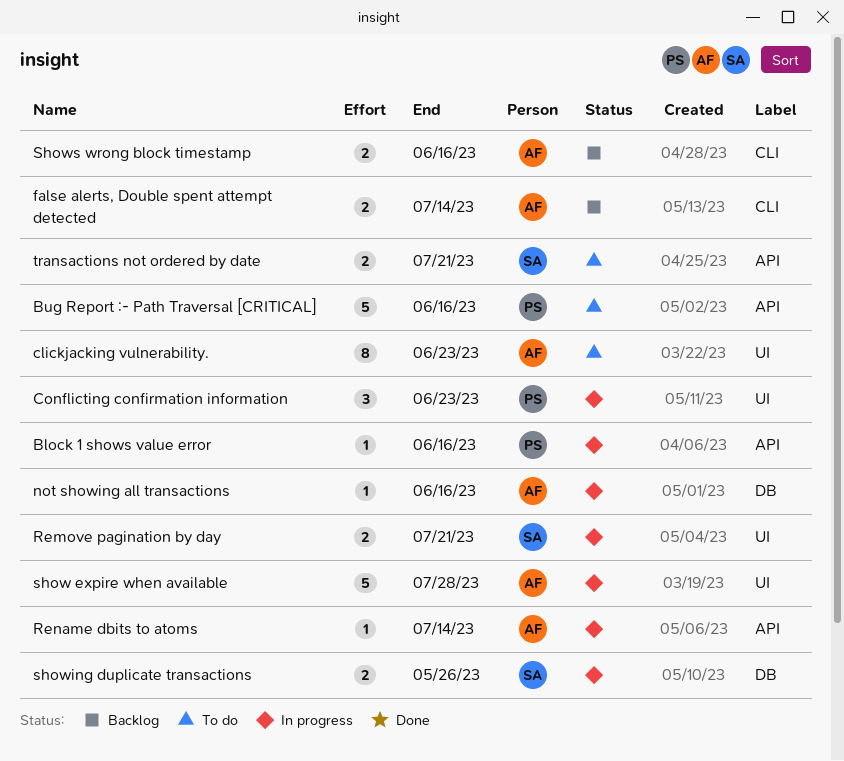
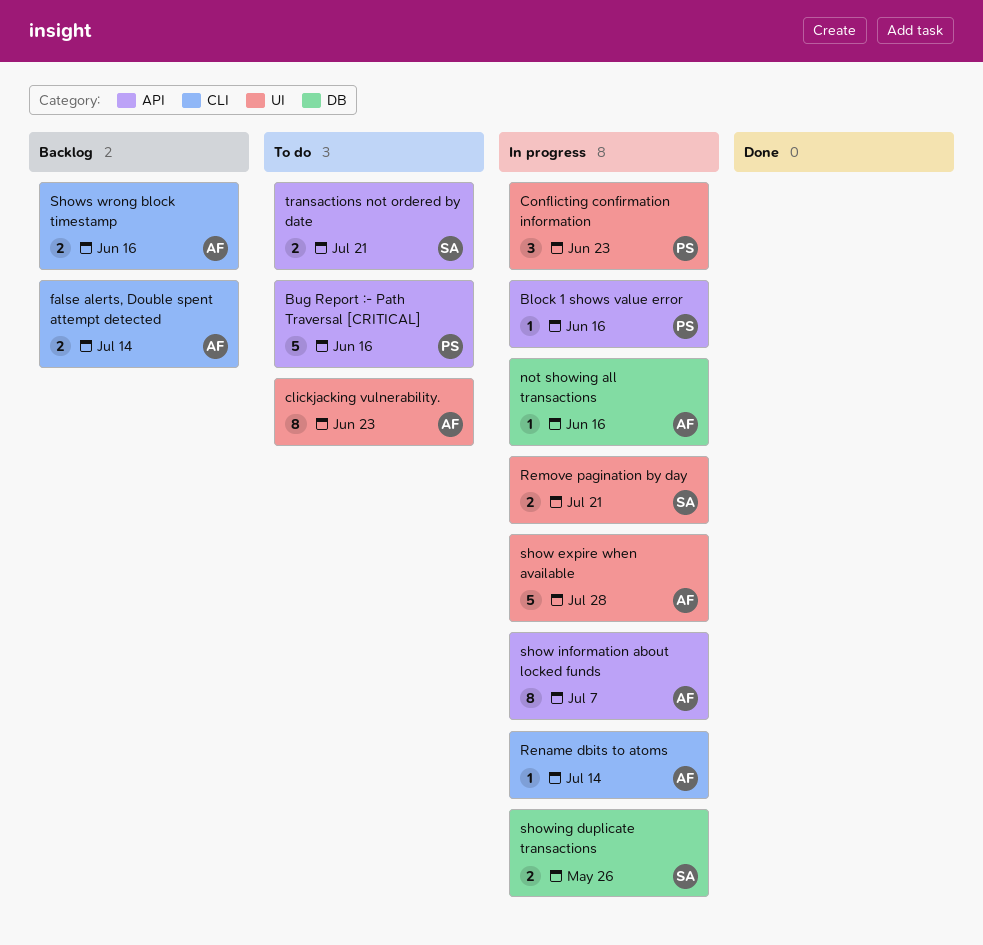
Rename dbits to atoms, label: API -> CLI
show information about locked funds: none -> present

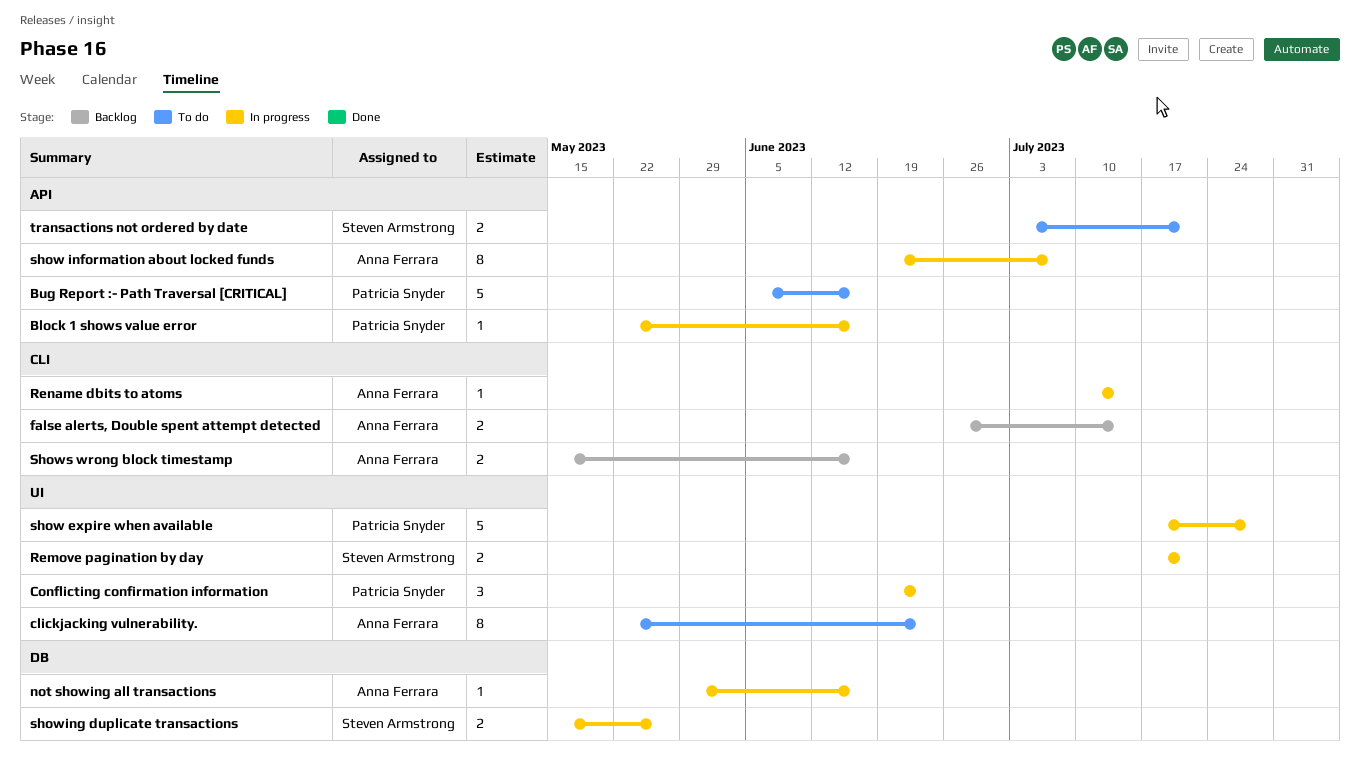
show expire when available, owner: Anna Ferrara -> Patricia Snyder

